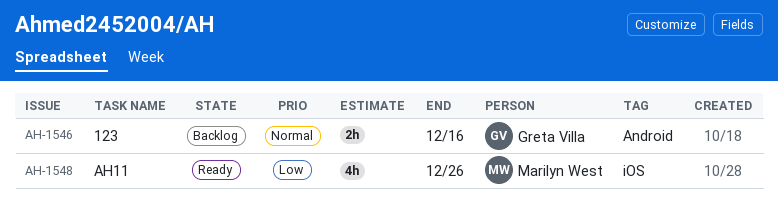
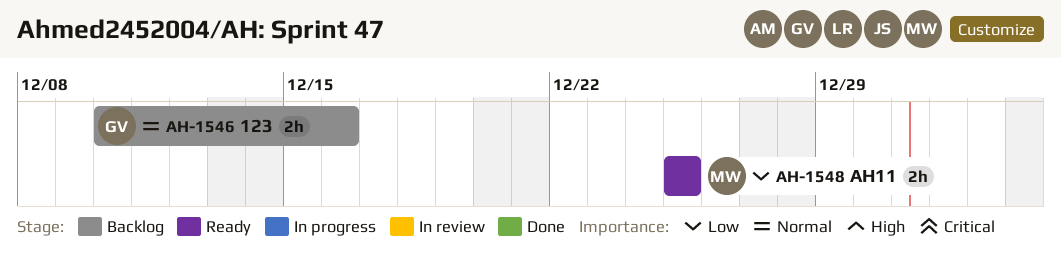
AH-1548, estimate: 4h -> 2h
AH-1548, due: Dec 26 -> Dec 25

